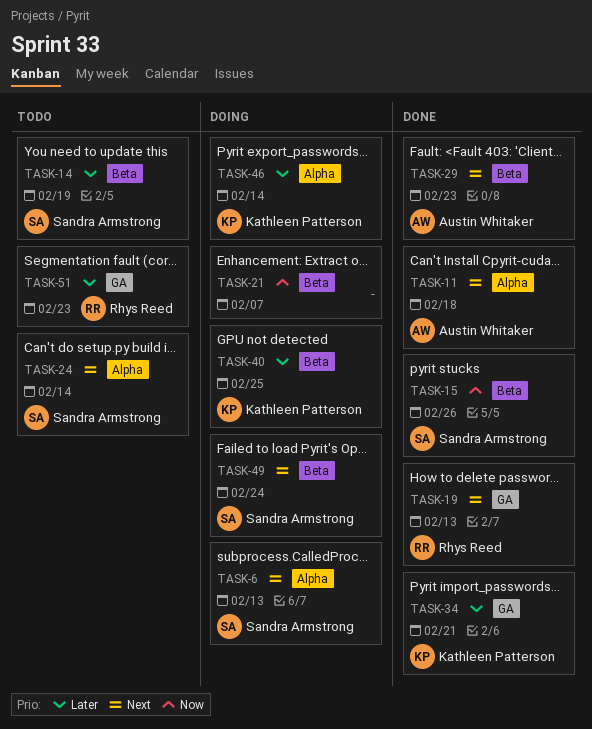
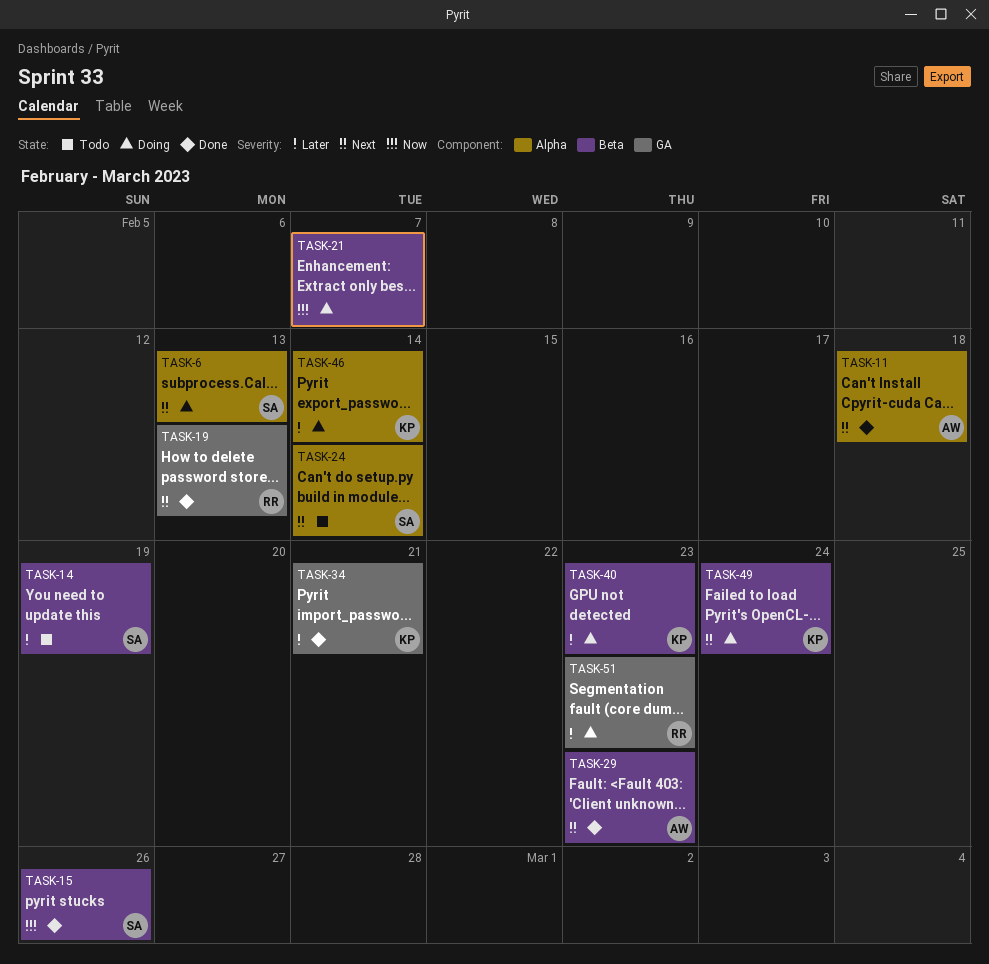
TASK-40, due: Feb 25 -> Feb 23
TASK-49, owner: Sandra Armstrong -> Kathleen Patterson
TASK-51, status: Todo -> Doing

